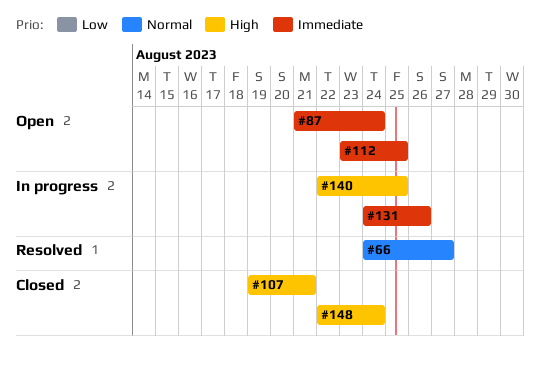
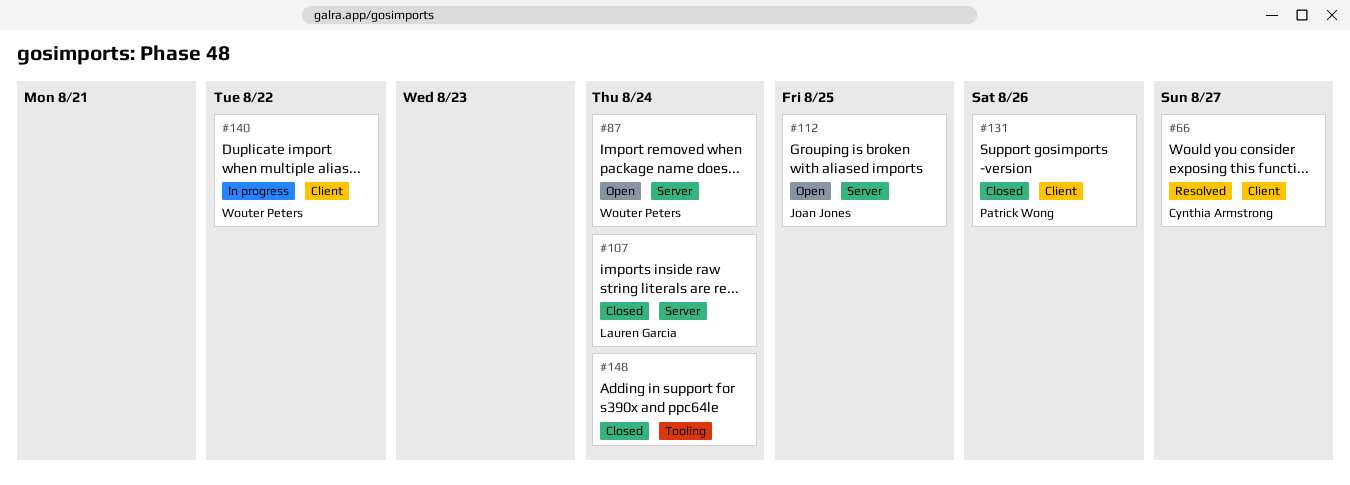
#107, due: Aug 21 -> Aug 24
#131, status: In progress -> Closed
#140, due: Aug 25 -> Aug 22

